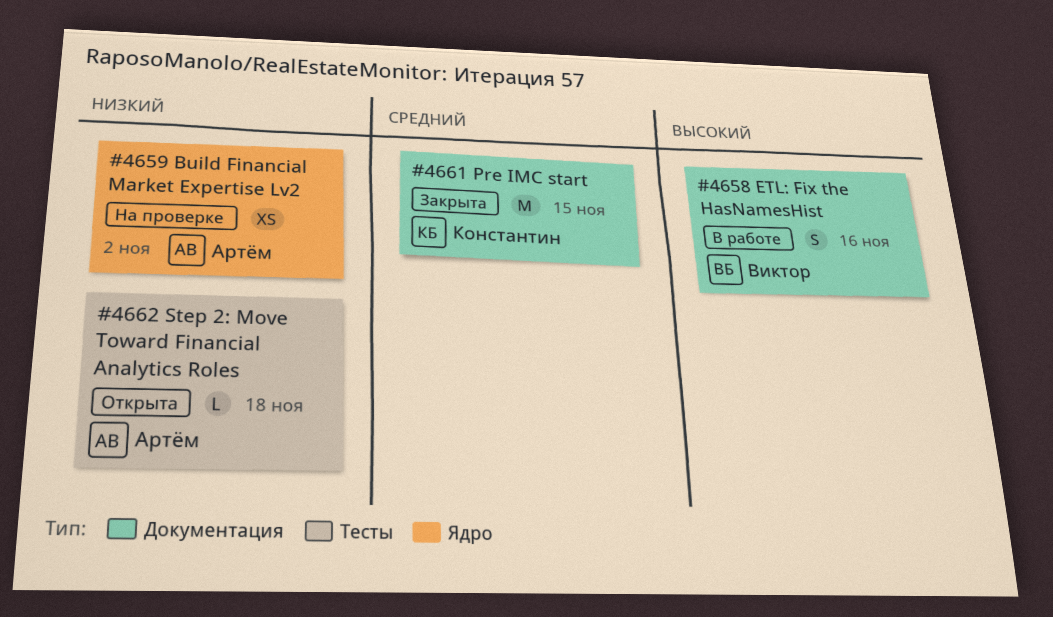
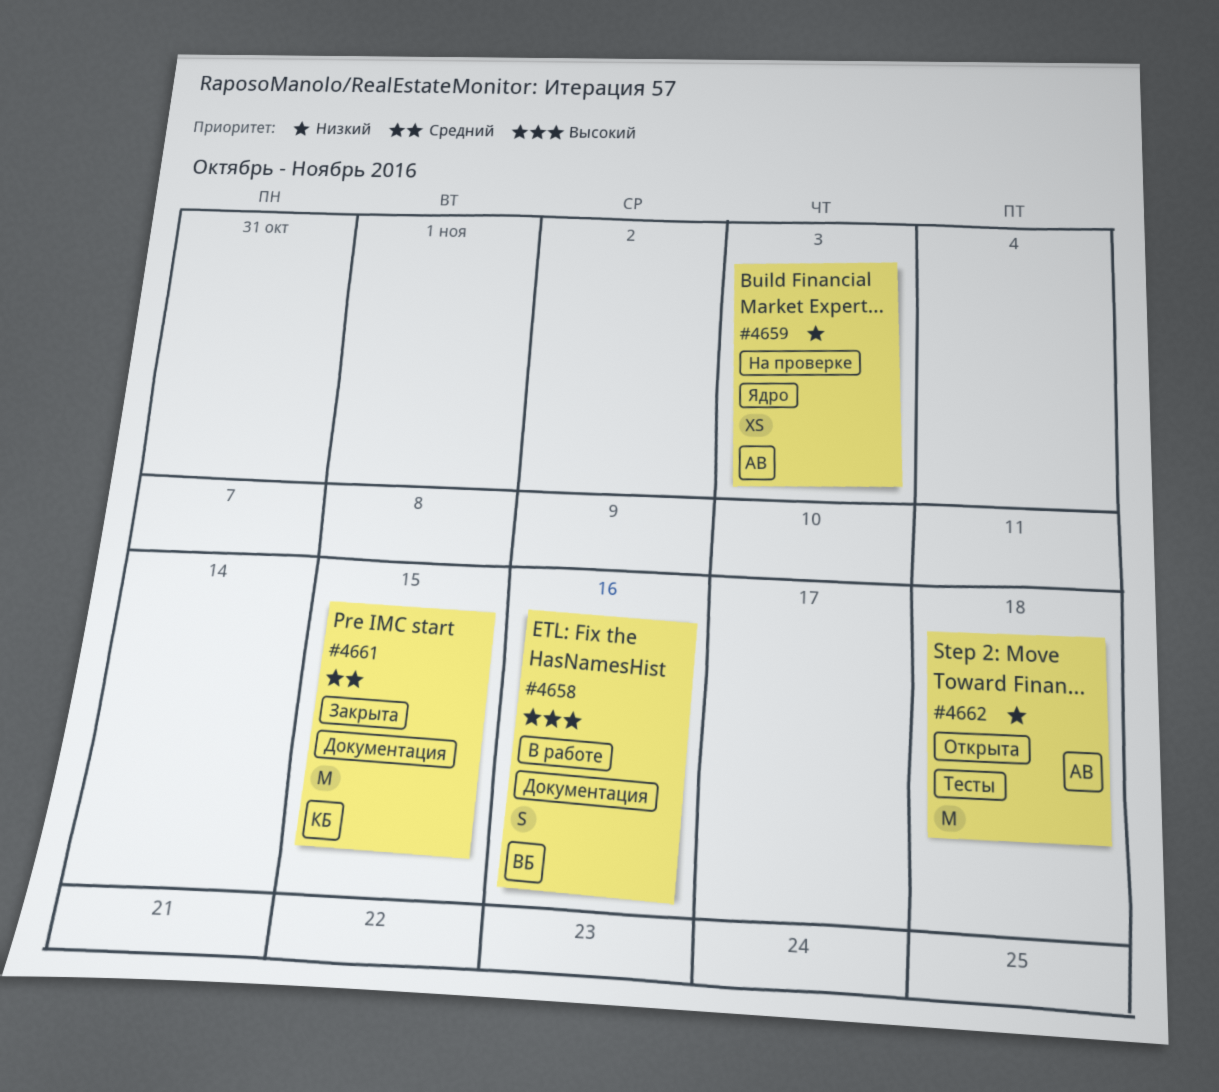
#4659, due: Nov 2 -> Nov 3
#4662, estimate: L -> M

